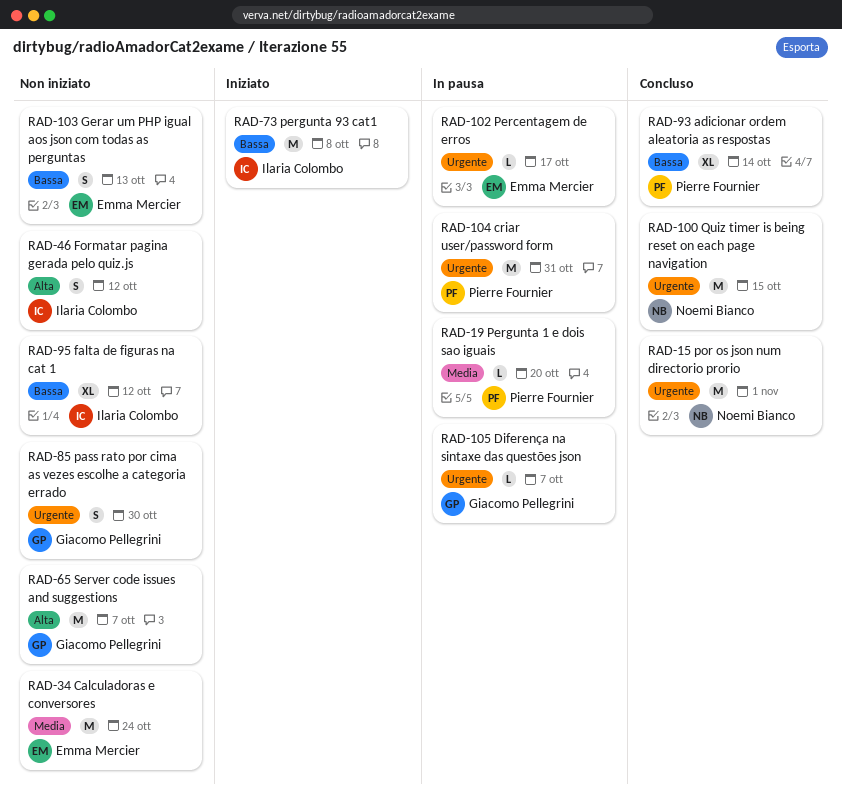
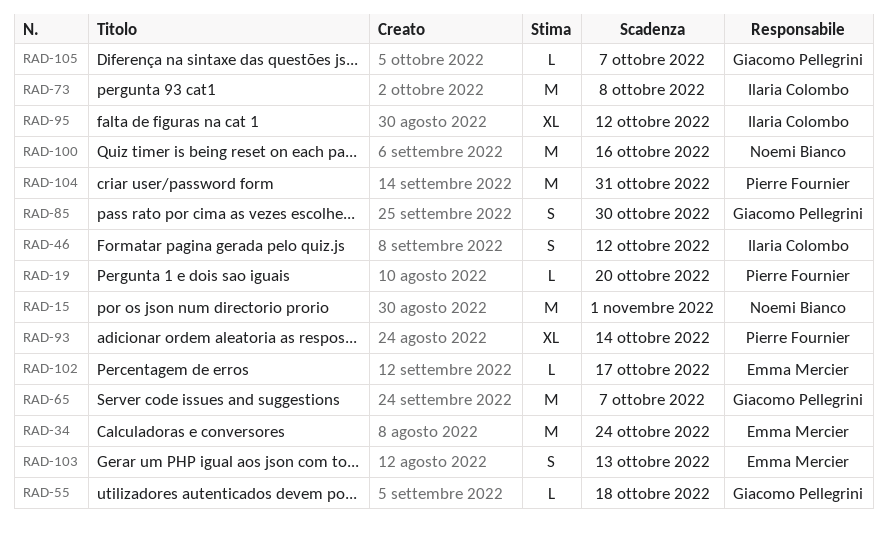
RAD-55: none -> present
RAD-100, due: Oct 15 -> Oct 16

